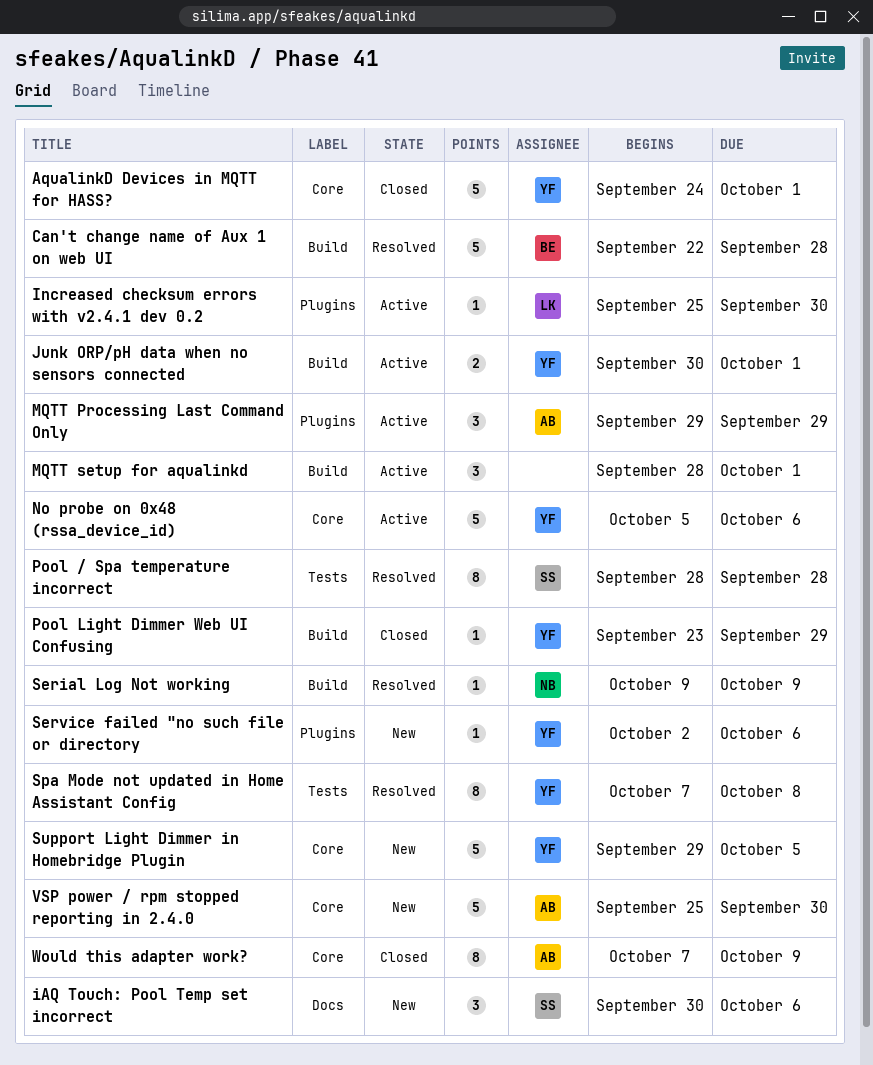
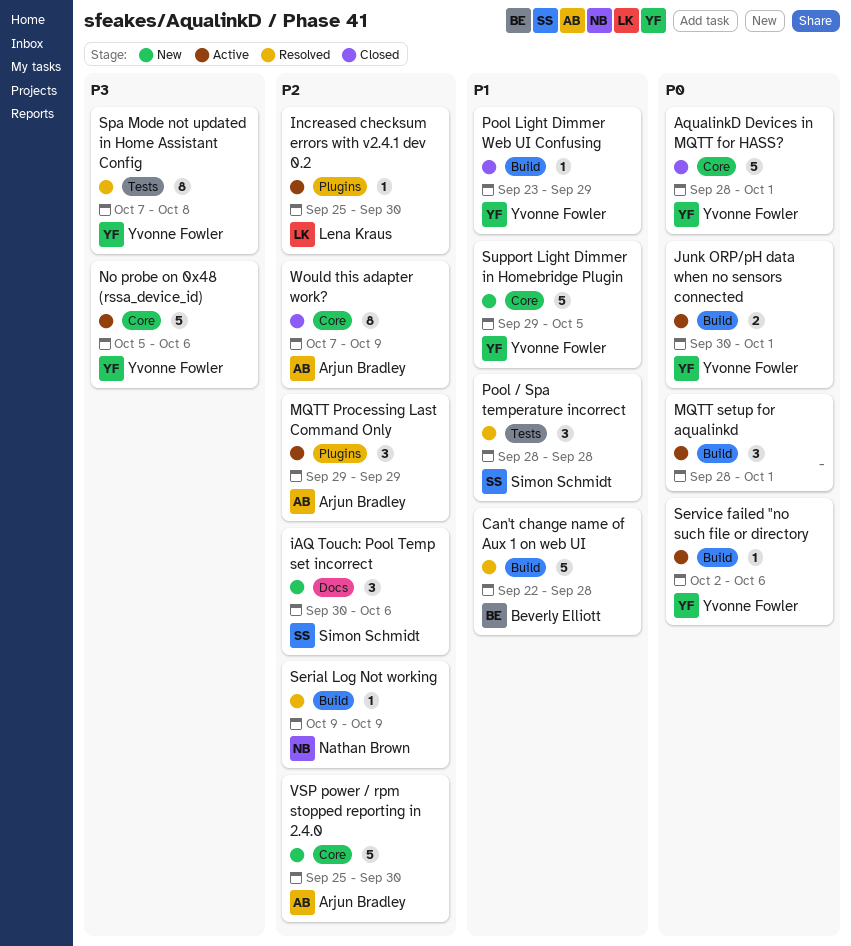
AqualinkD Devices in MQTT for HASS?, start: Sep 24 -> Sep 28
Pool / Spa temperature incorrect, estimate: 8 -> 3
Service failed "no such file or directory, status: New -> Active
Service failed "no such file or directory, label: Plugins -> Build

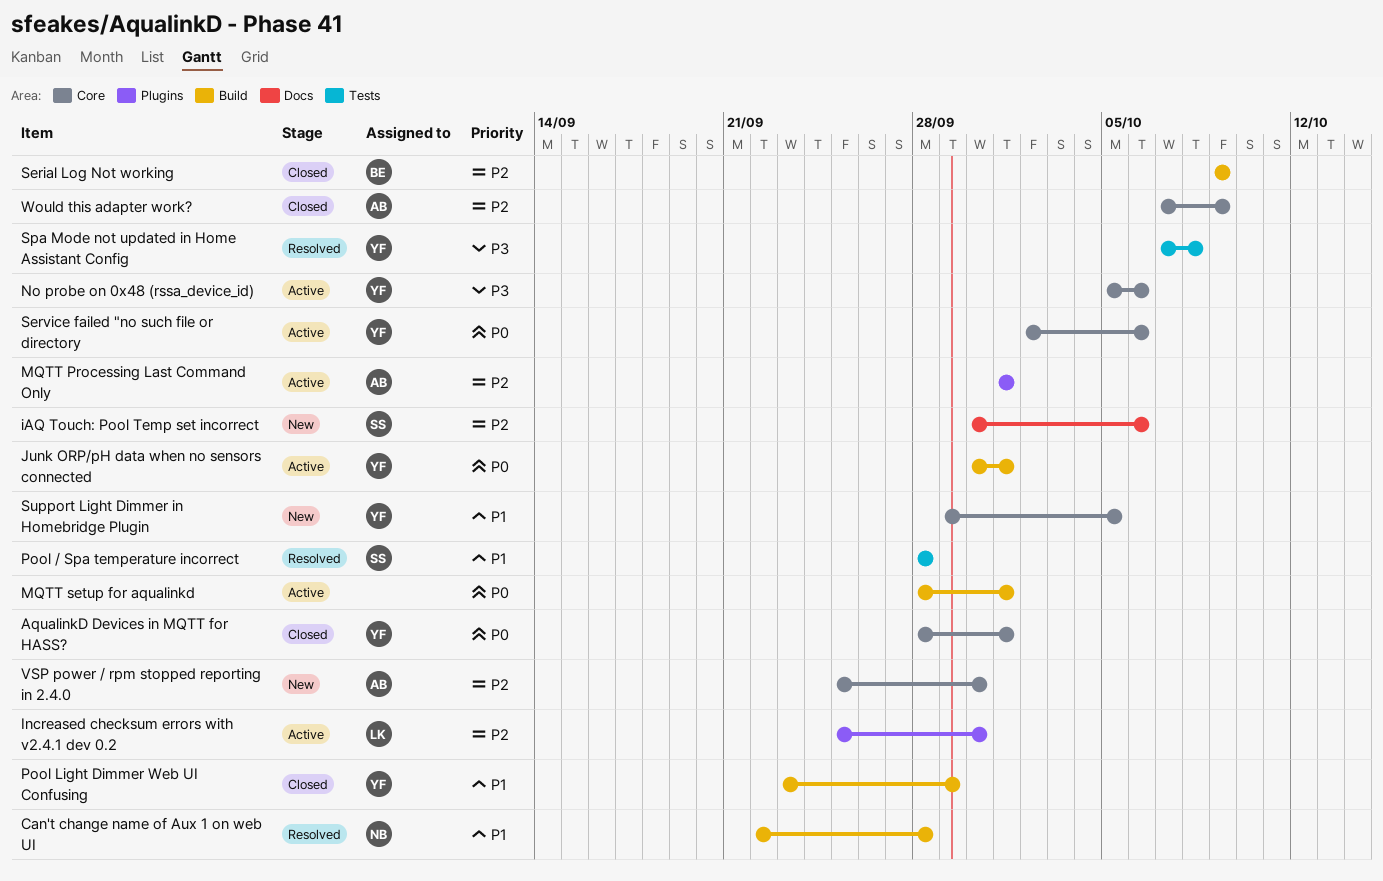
Can't change name of Aux 1 on web UI, owner: Beverly Elliott -> Nathan Brown
MQTT Processing Last Command Only, start: Sep 29 -> Oct 1
MQTT Processing Last Command Only, due: Sep 29 -> Oct 1
Serial Log Not working, status: Resolved -> Closed
Serial Log Not working, owner: Nathan Brown -> Beverly Elliott
Service failed "no such file or directory, label: Build -> Core

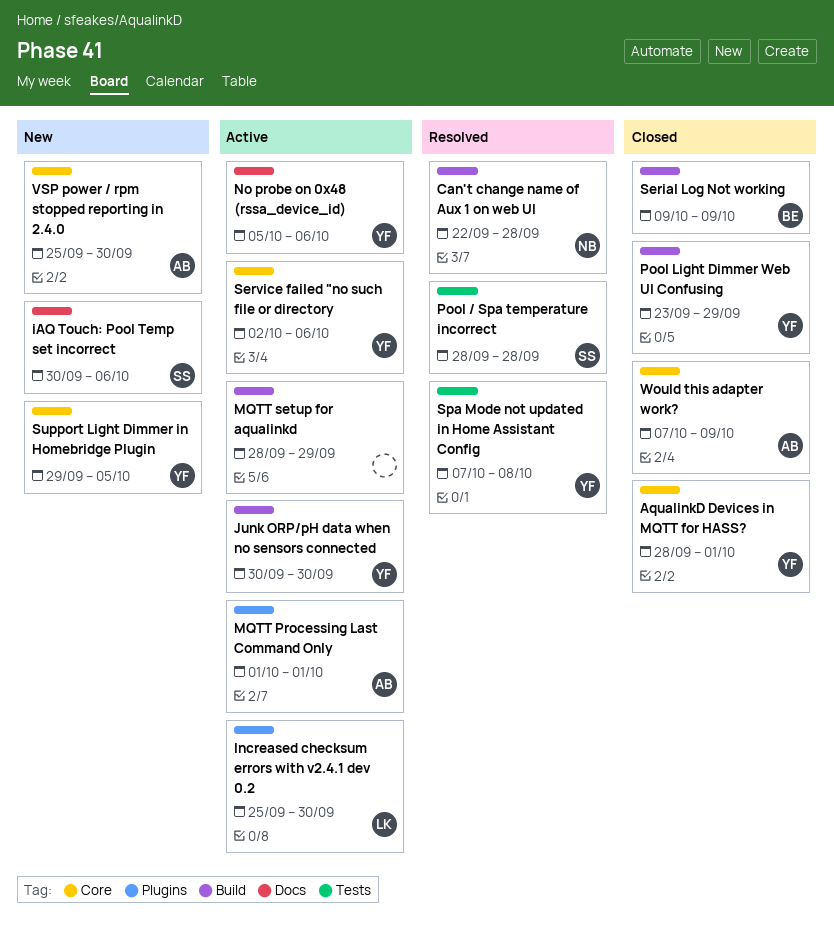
Junk ORP/pH data when no sensors connected, due: Oct 1 -> Sep 30
MQTT setup for aqualinkd, due: Oct 1 -> Sep 29
No probe on 0x48 (rssa_device_id), label: Core -> Docs

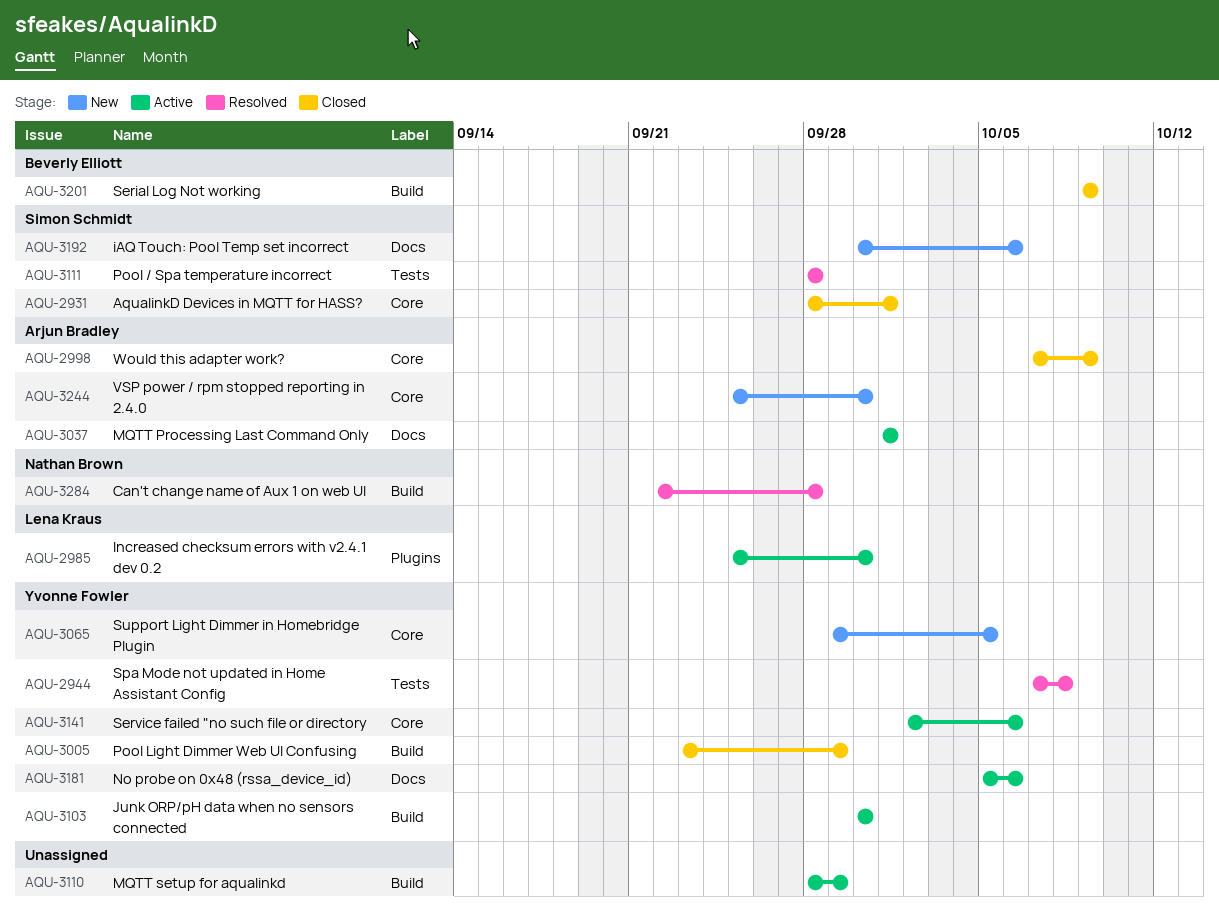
AqualinkD Devices in MQTT for HASS?, owner: Yvonne Fowler -> Simon Schmidt
MQTT Processing Last Command Only, label: Plugins -> Docs

